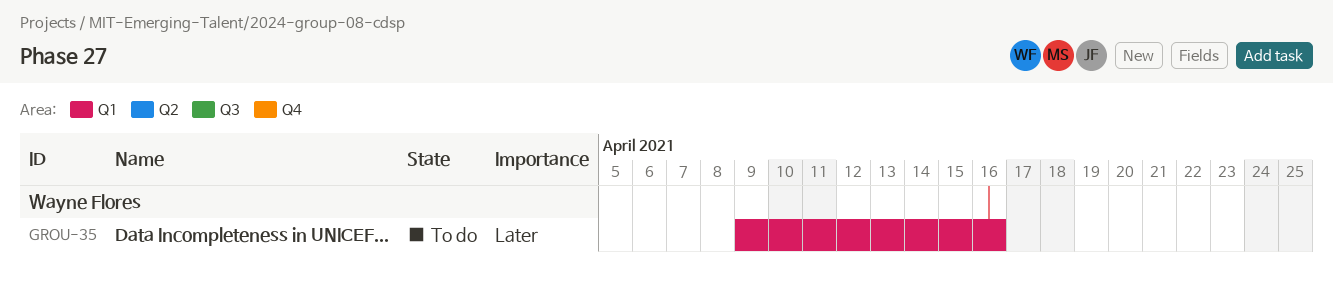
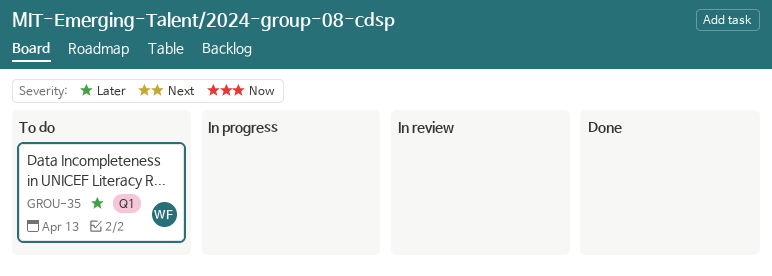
GROU-35, due: Apr 16 -> Apr 13

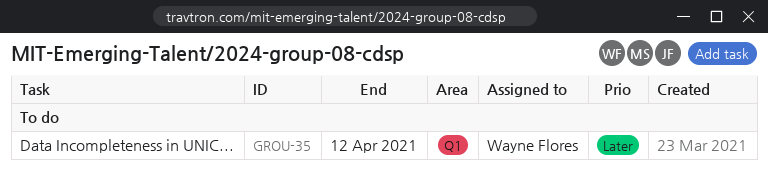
GROU-35, due: Apr 13 -> Apr 12

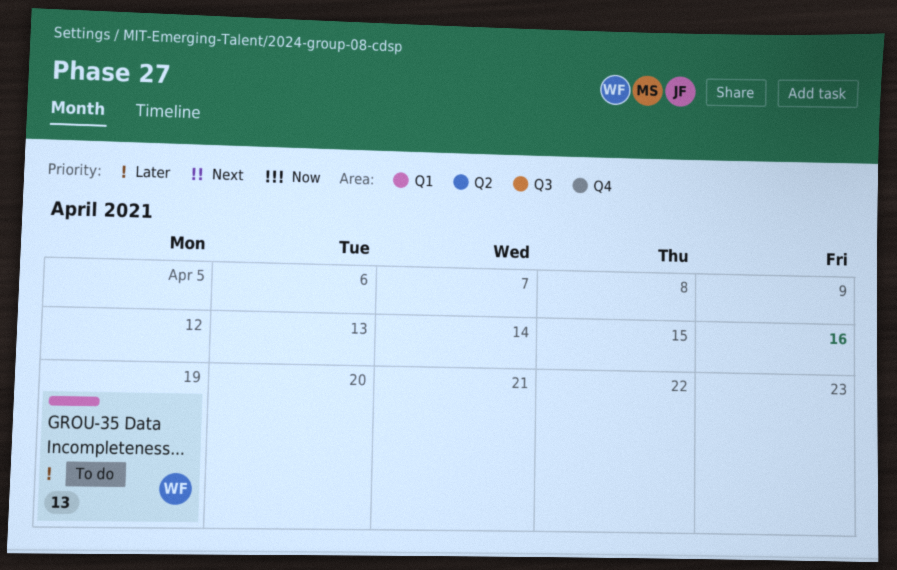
GROU-35, due: Apr 12 -> Apr 19

